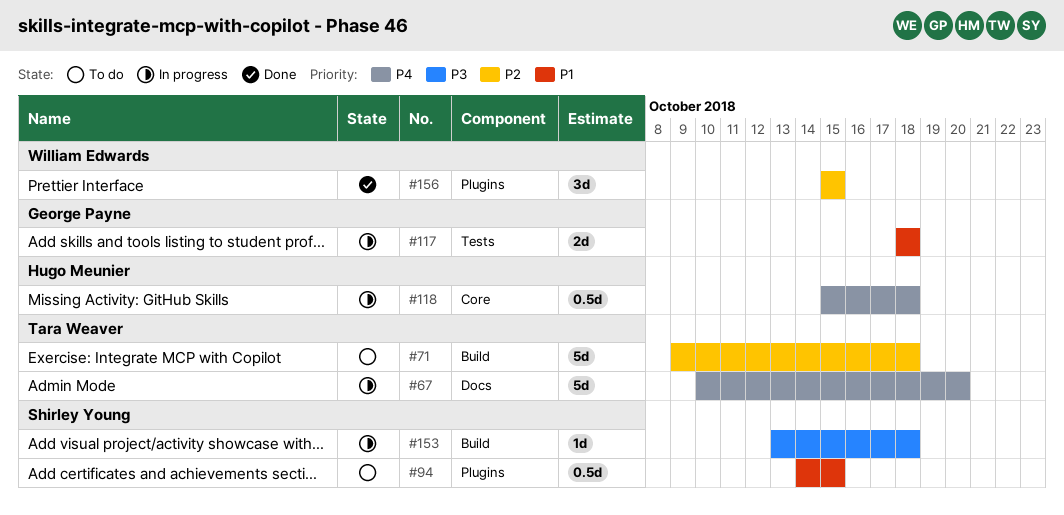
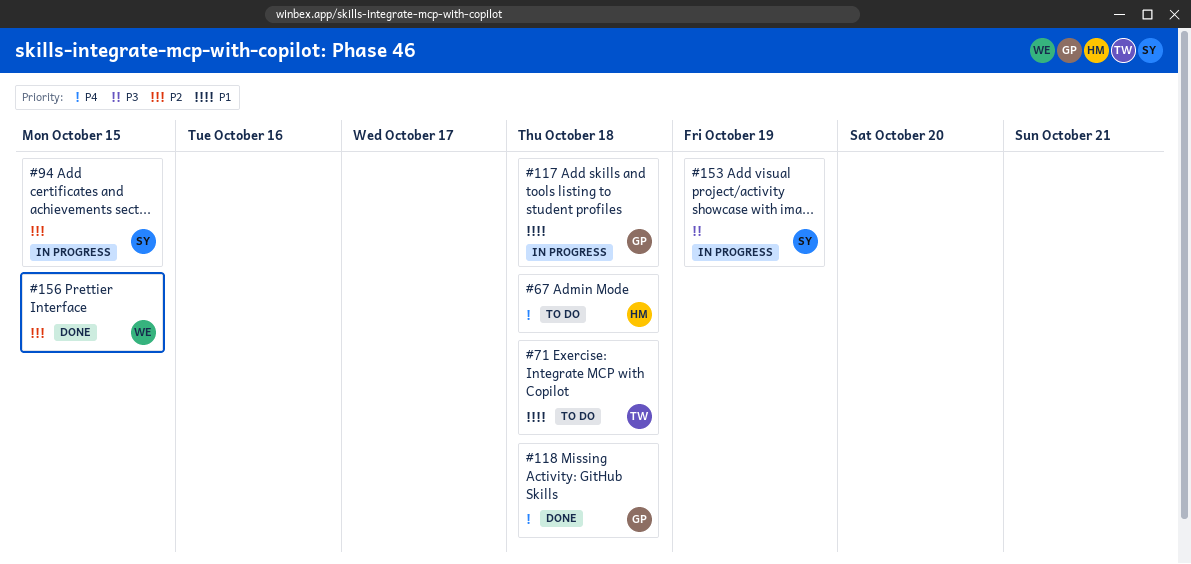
#67, status: In progress -> To do
#67, owner: Tara Weaver -> Hugo Meunier
#67, due: Oct 20 -> Oct 18
#71, priority: P2 -> P1
#94, status: To do -> In progress
#94, priority: P1 -> P2
#118, status: In progress -> Done
#118, owner: Hugo Meunier -> George Payne
#153, due: Oct 18 -> Oct 19

